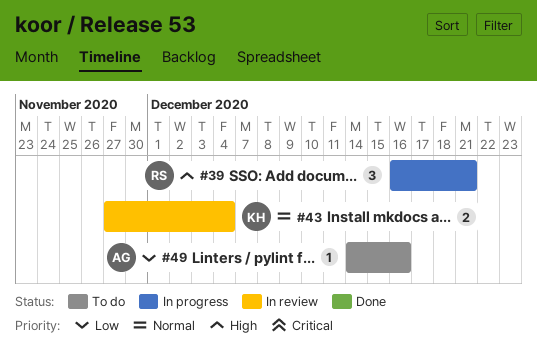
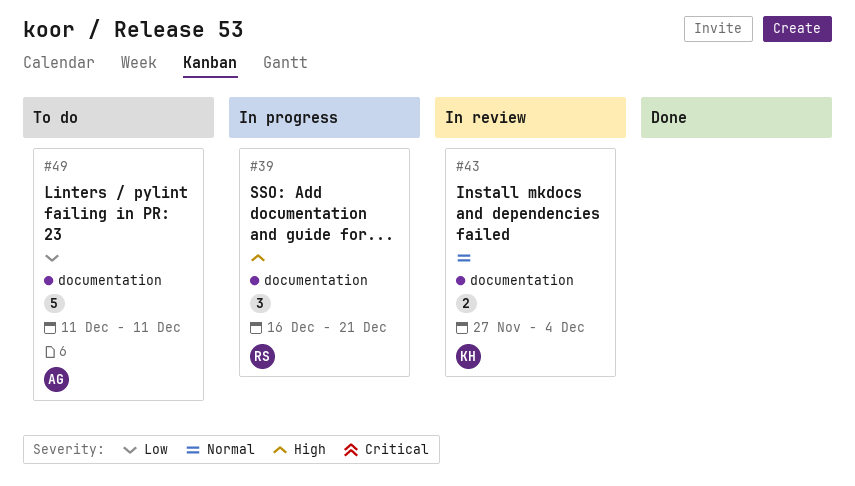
#49, estimate: 1 -> 5
#49, start: Dec 14 -> Dec 11
#49, due: Dec 16 -> Dec 11

